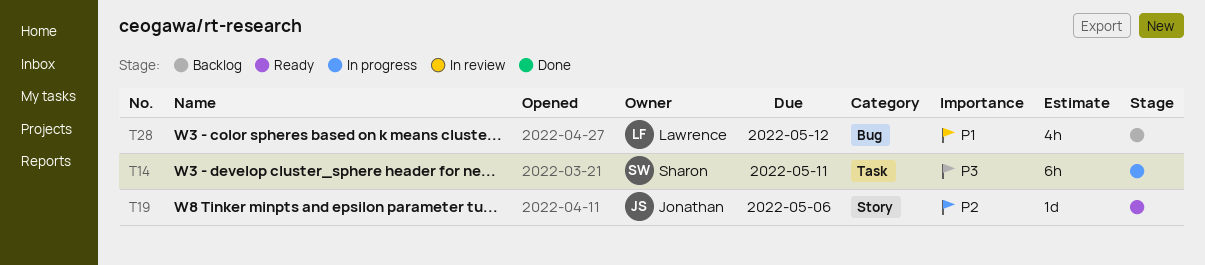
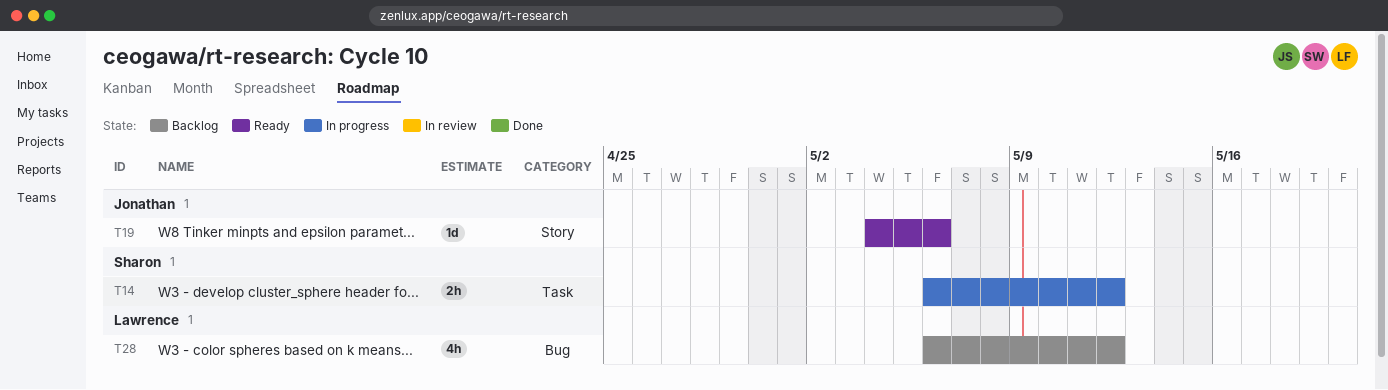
T14, estimate: 6h -> 2h
T14, due: May 11 -> May 12

